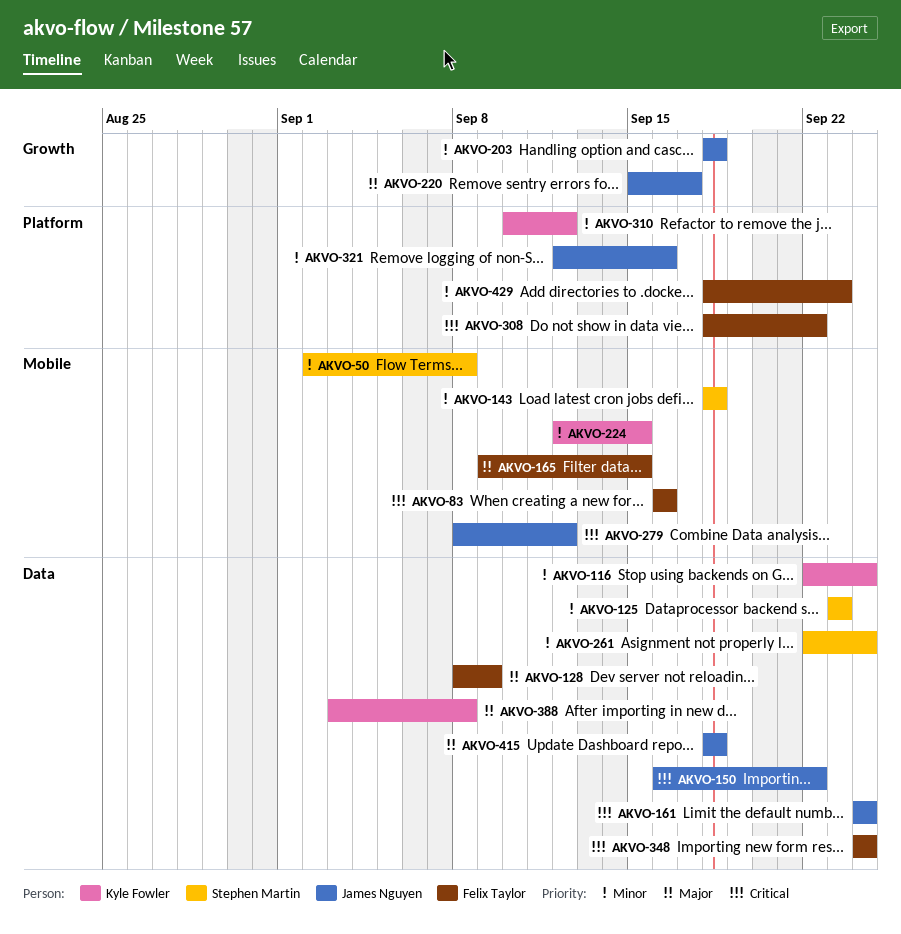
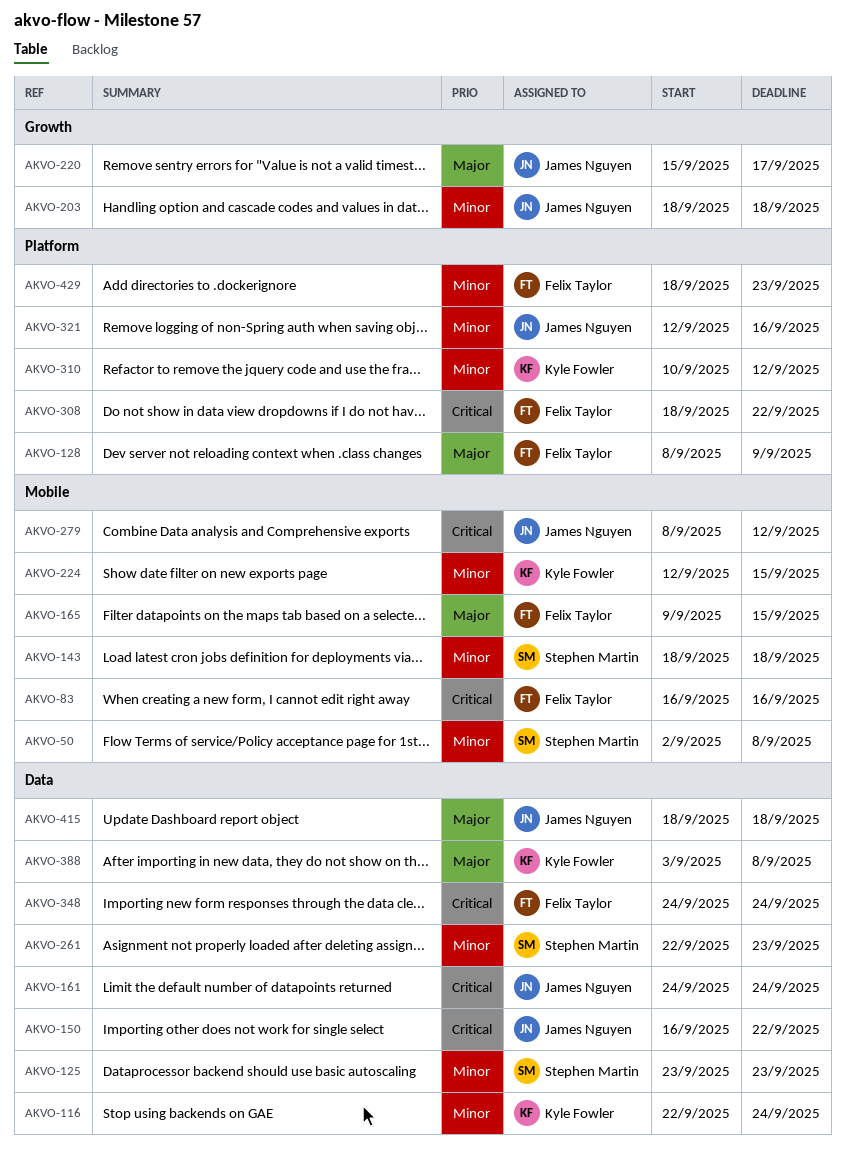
AKVO-128, label: Data -> Platform
AKVO-261, due: Sep 24 -> Sep 23

